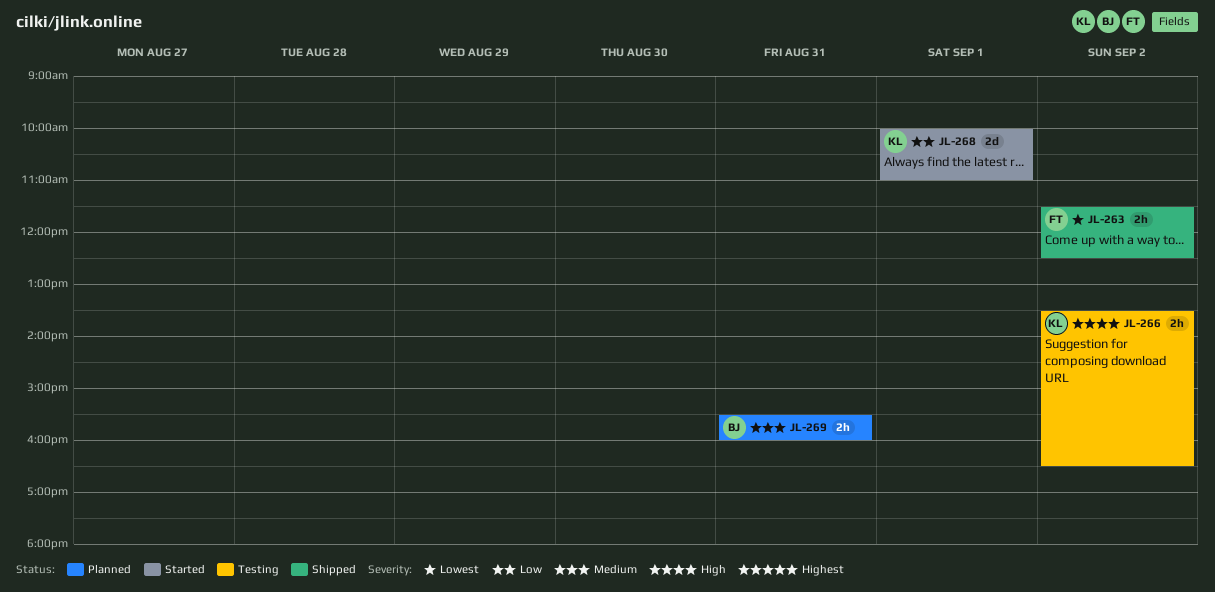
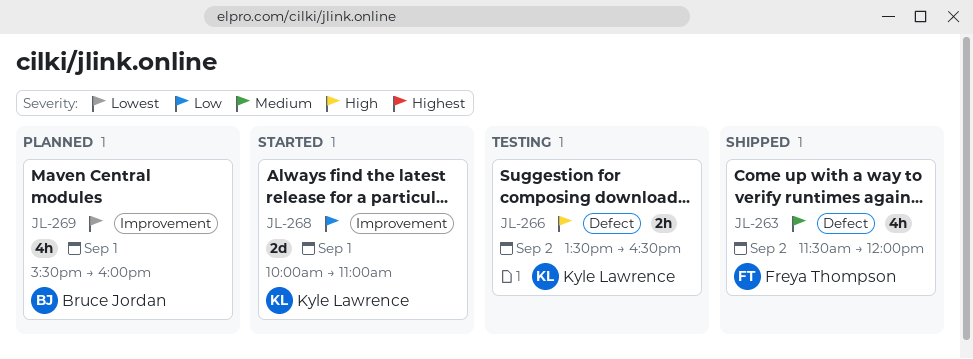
JL-263, priority: Lowest -> Medium
JL-263, estimate: 2h -> 4h
JL-263, ends: 12:30 -> 12:00
JL-269, priority: Medium -> Lowest
JL-269, estimate: 2h -> 4h
JL-269, day: Aug 31 -> Sep 1

